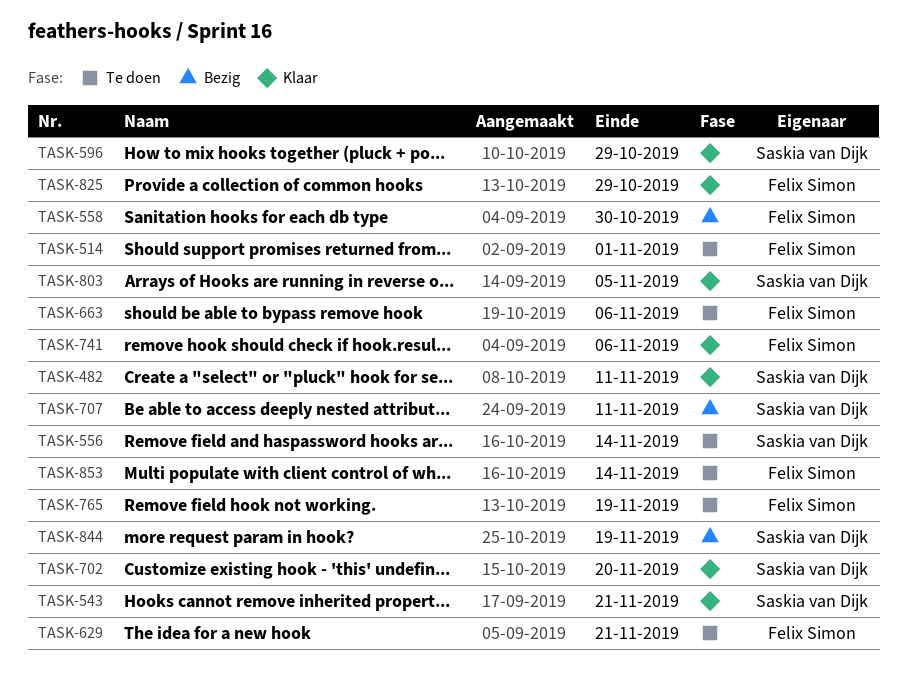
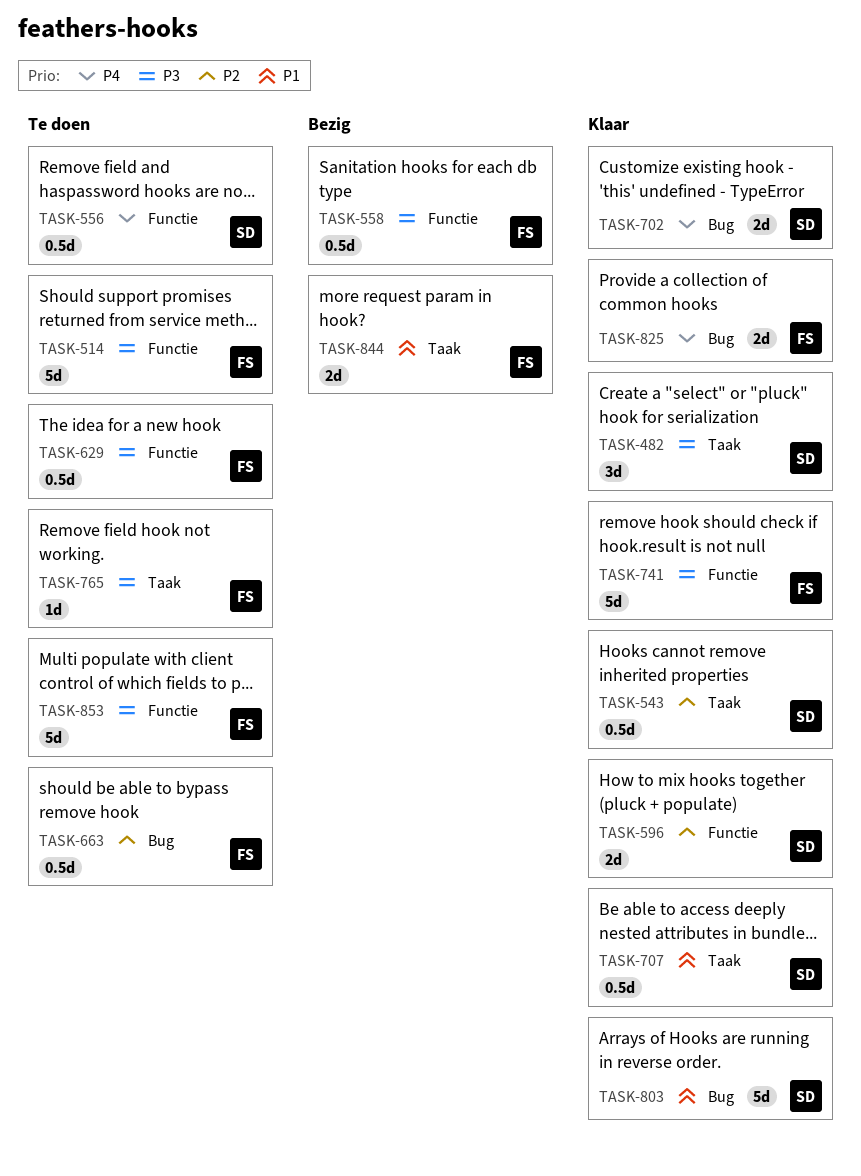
TASK-707, status: Bezig -> Klaar
TASK-844, owner: Saskia van Dijk -> Felix Simon

